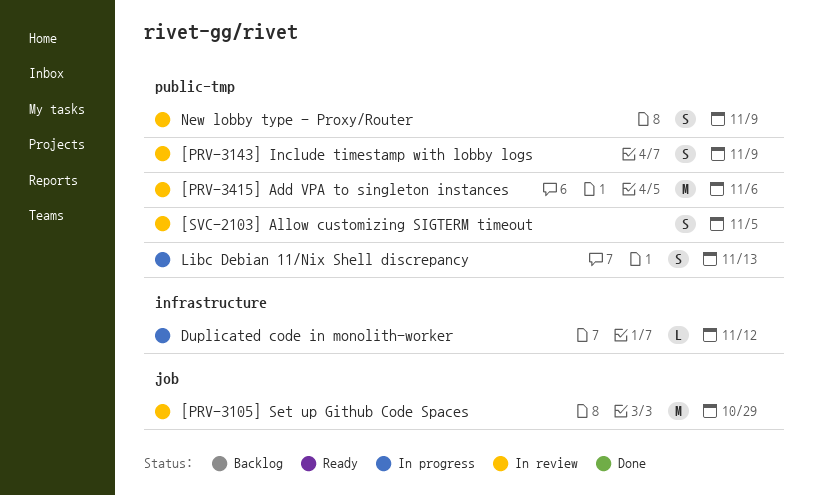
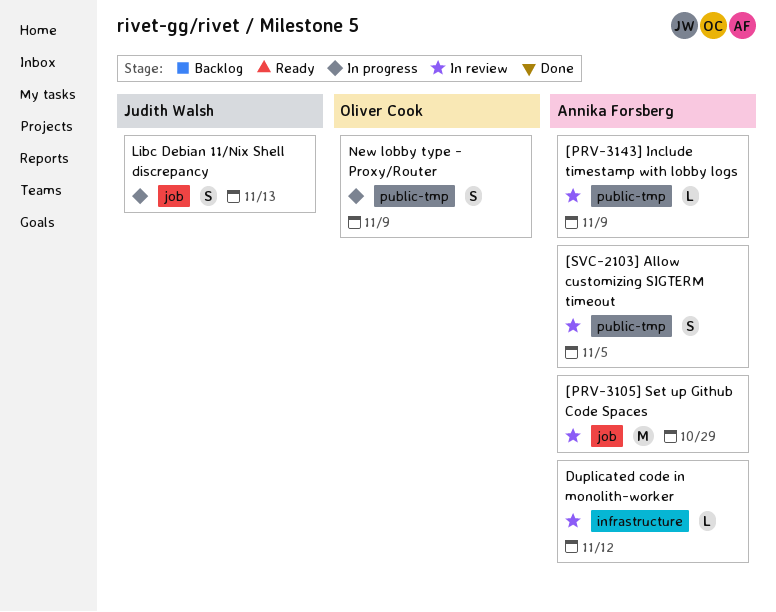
[PRV-3143] Include timestamp with lobby logs, estimate: S -> L
[PRV-3415] Add VPA to singleton instances: present -> none
Duplicated code in monolith-worker, status: In progress -> In review
Libc Debian 11/Nix Shell discrepancy, label: public-tmp -> job
New lobby type - Proxy/Router, status: In review -> In progress

